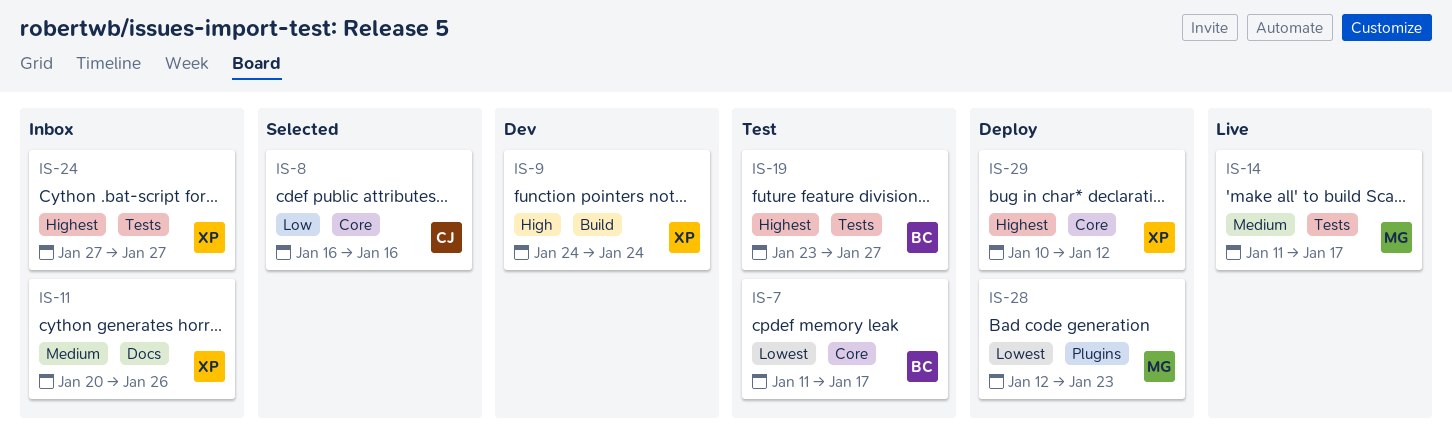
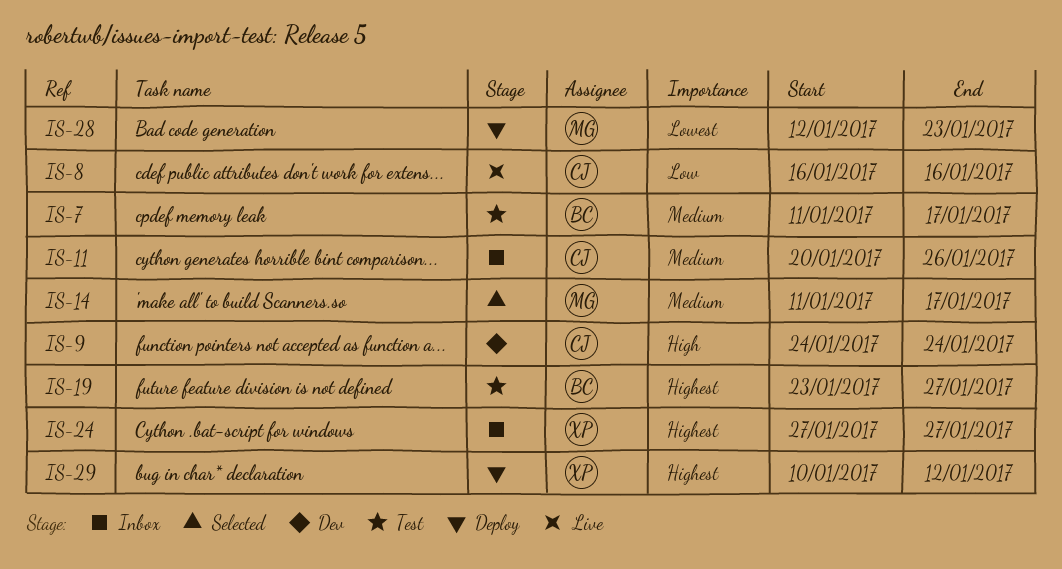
IS-7, priority: Lowest -> Medium
IS-8, status: Selected -> Live
IS-9, owner: XP -> CJ
IS-11, owner: XP -> CJ
IS-14, status: Live -> Selected

